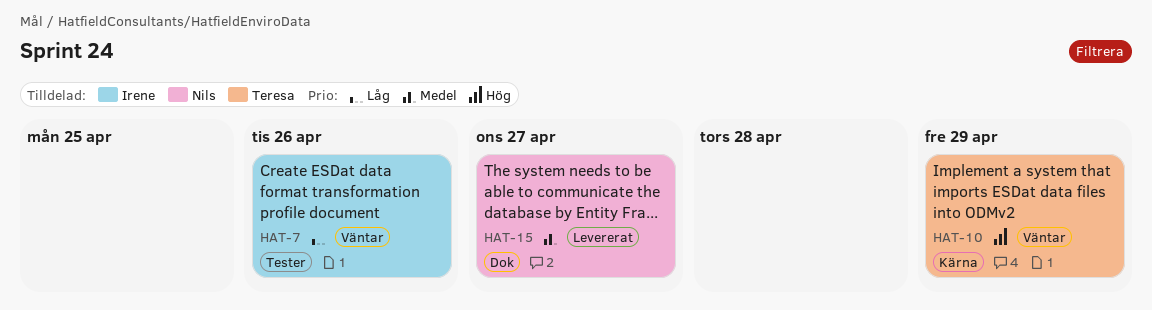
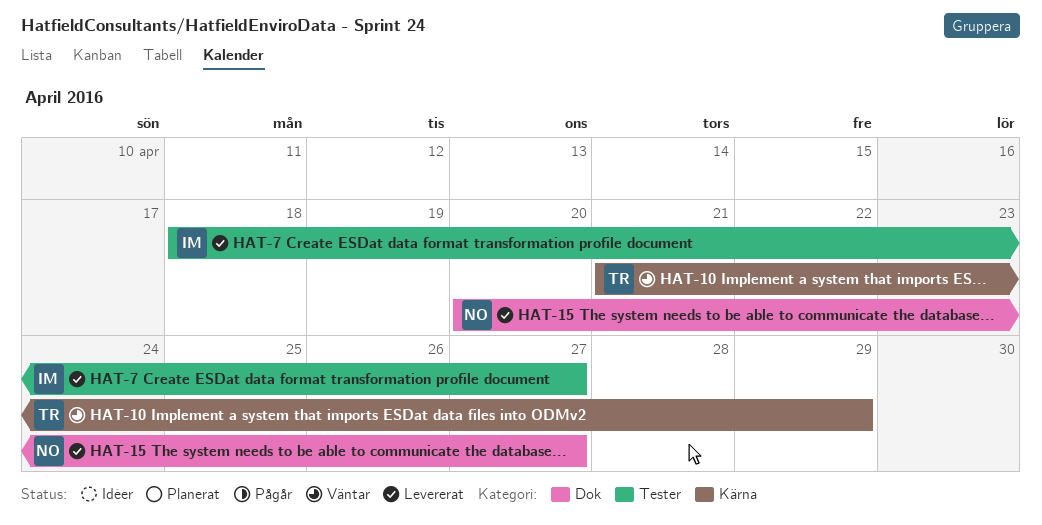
HAT-7, status: Väntar -> Levererat
HAT-7, due: Apr 26 -> Apr 27

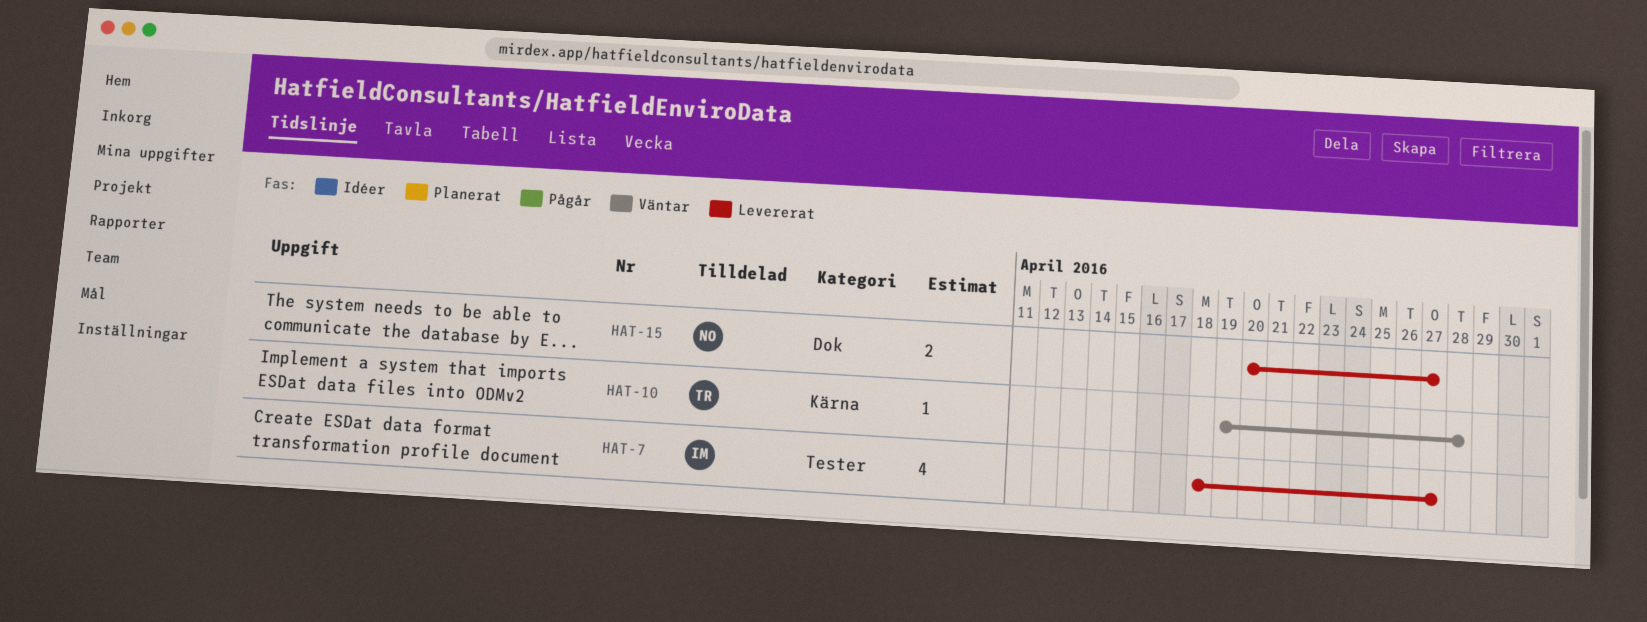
HAT-10, start: Apr 21 -> Apr 19
HAT-10, due: Apr 29 -> Apr 28

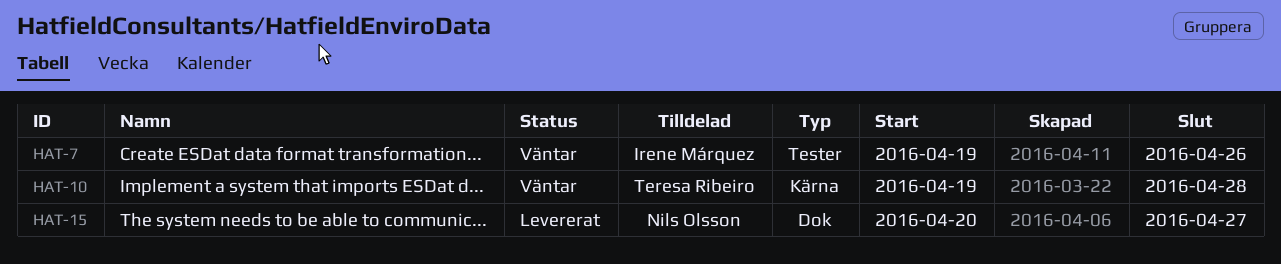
HAT-7, status: Levererat -> Väntar
HAT-7, start: Apr 18 -> Apr 19
HAT-7, due: Apr 27 -> Apr 26

